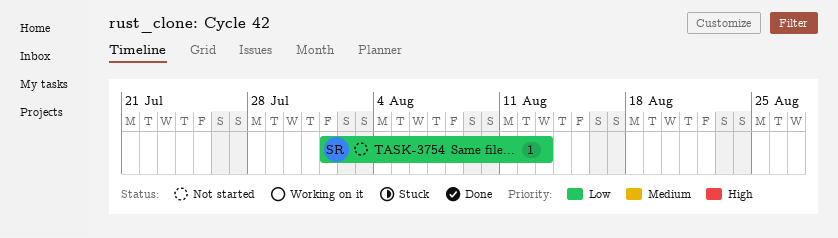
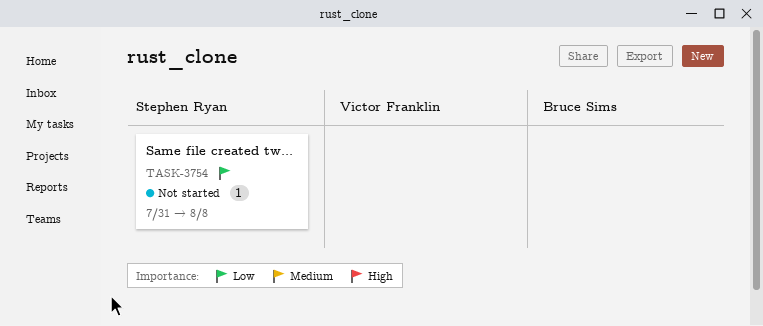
TASK-3754, start: Aug 1 -> Jul 31
TASK-3754, due: Aug 13 -> Aug 8

